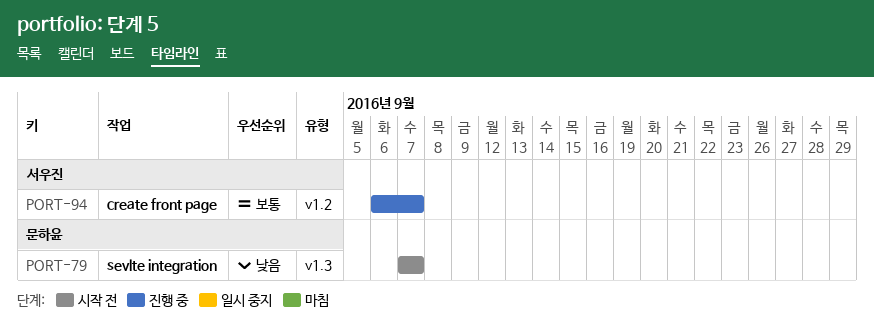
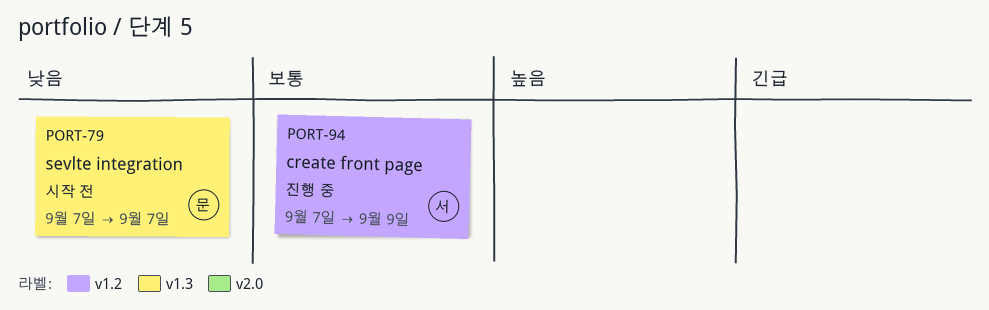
PORT-94, start: Sep 6 -> Sep 7
PORT-94, due: Sep 7 -> Sep 9

